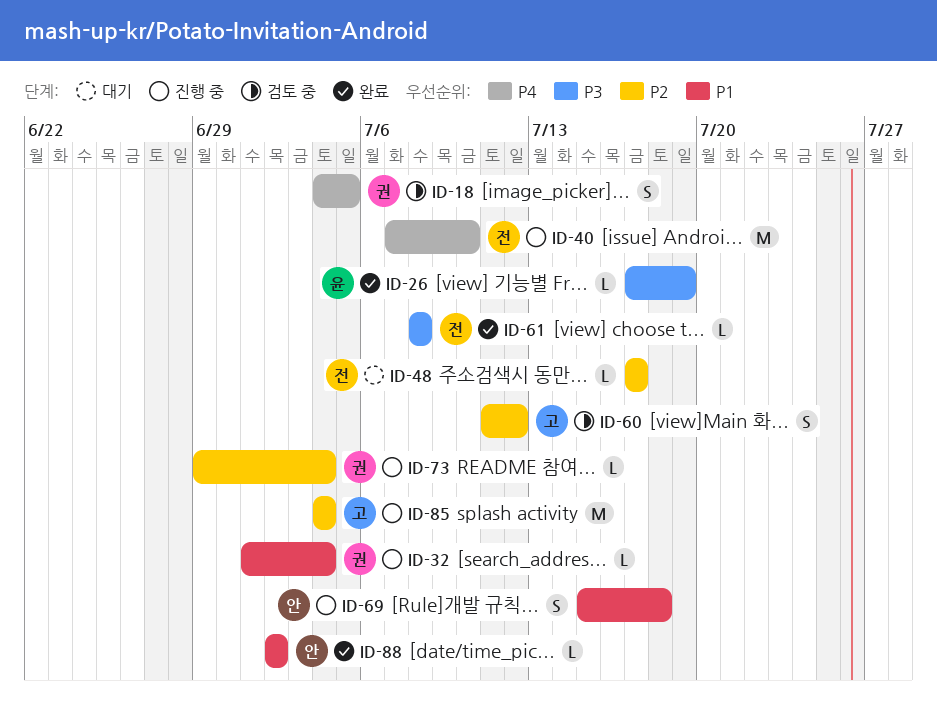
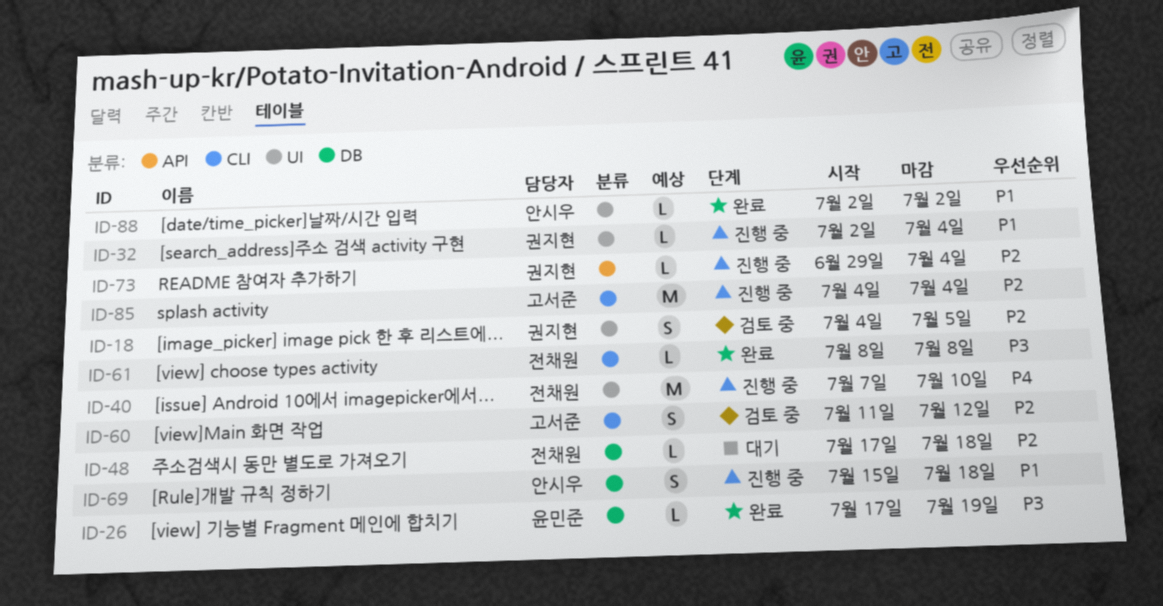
ID-18, priority: P4 -> P2
ID-32, start: Jul 1 -> Jul 2
ID-48, due: Jul 17 -> Jul 18

